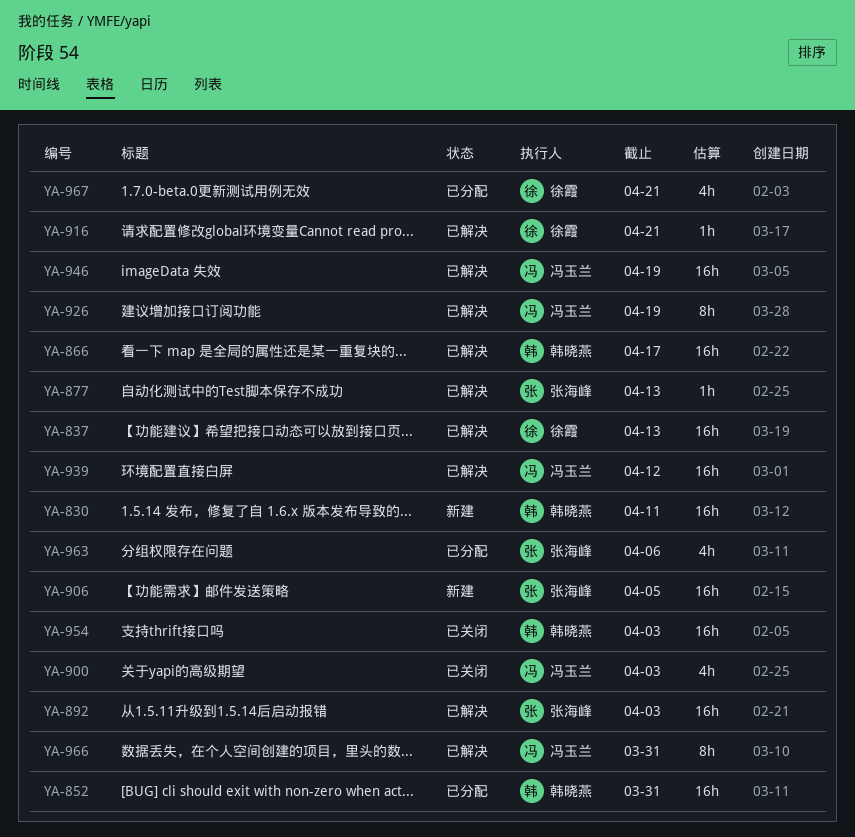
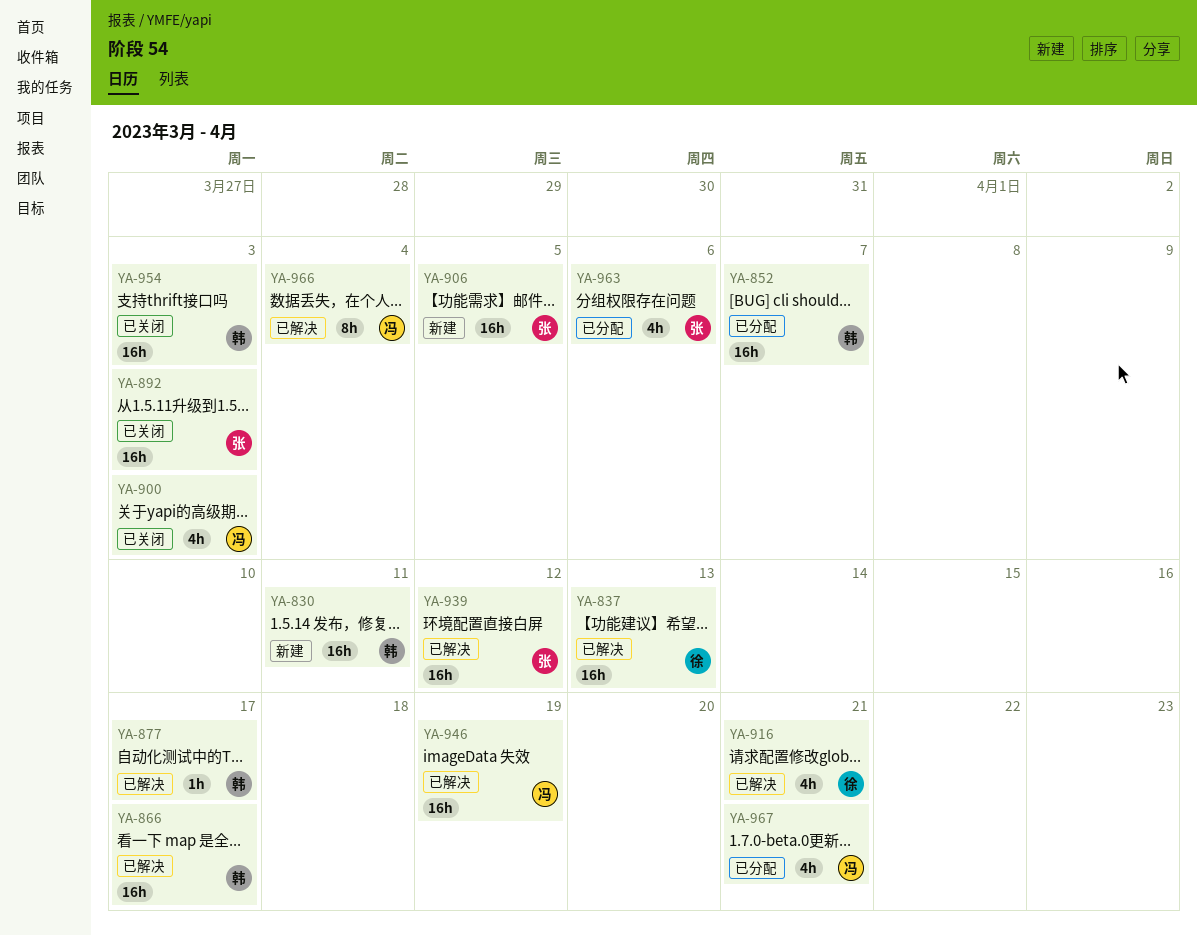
YA-852, due: Mar 31 -> Apr 7
YA-877, owner: 张海峰 -> 韩晓燕
YA-877, due: Apr 13 -> Apr 17
YA-892, status: 已解决 -> 已关闭
YA-916, estimate: 1h -> 4h
YA-926: present -> none
YA-939, owner: 冯玉兰 -> 张海峰
YA-966, due: Mar 31 -> Apr 4
YA-967, owner: 徐霞 -> 冯玉兰

